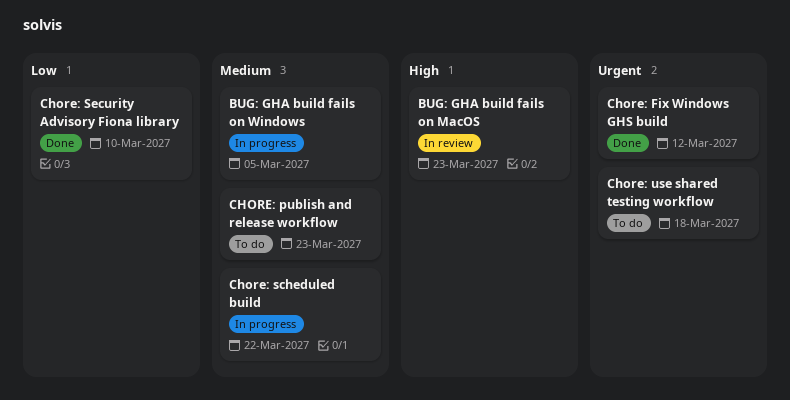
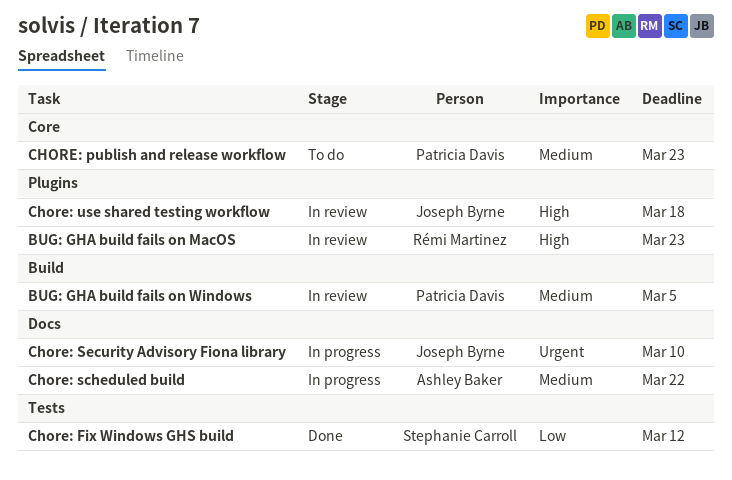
BUG: GHA build fails on Windows, status: In progress -> In review
Chore: Fix Windows GHS build, priority: Urgent -> Low
Chore: Security Advisory Fiona library, status: Done -> In progress
Chore: Security Advisory Fiona library, priority: Low -> Urgent
Chore: use shared testing workflow, status: To do -> In review
Chore: use shared testing workflow, priority: Urgent -> High

